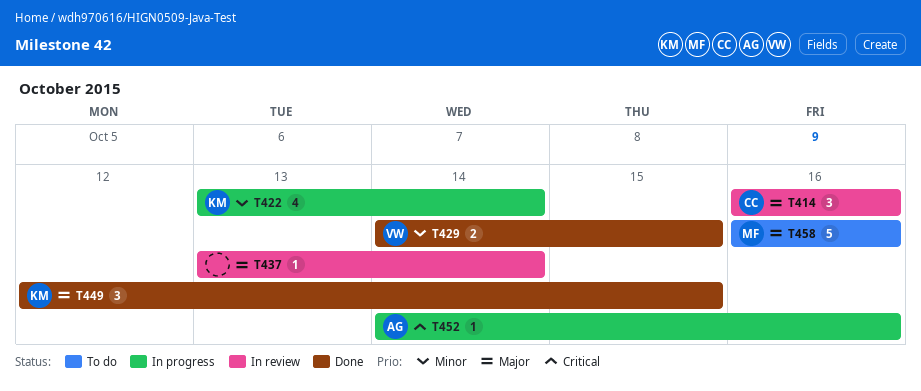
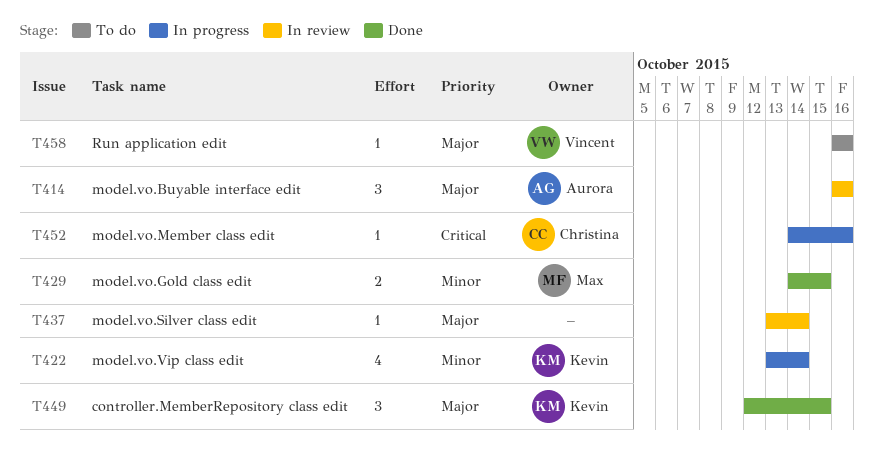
T414, owner: Christina -> Aurora
T429, owner: Vincent -> Max
T452, owner: Aurora -> Christina
T458, owner: Max -> Vincent
T458, estimate: 5 -> 1

